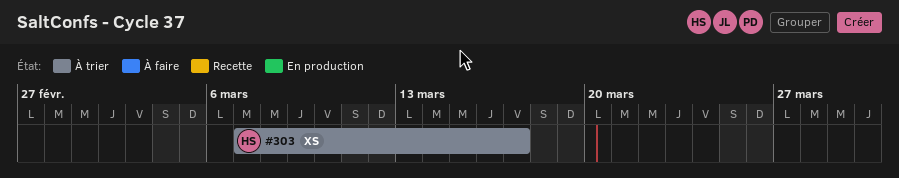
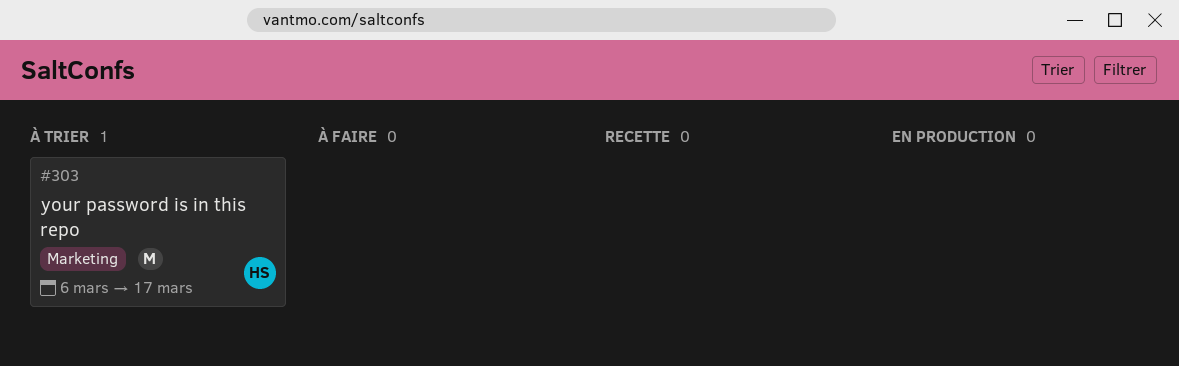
#303, estimate: XS -> M
#303, start: Mar 7 -> Mar 6

